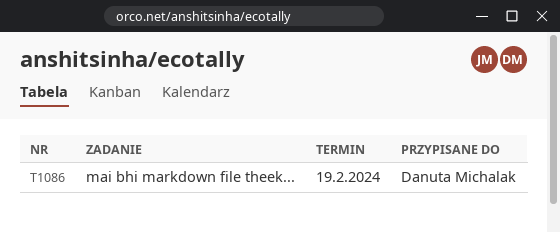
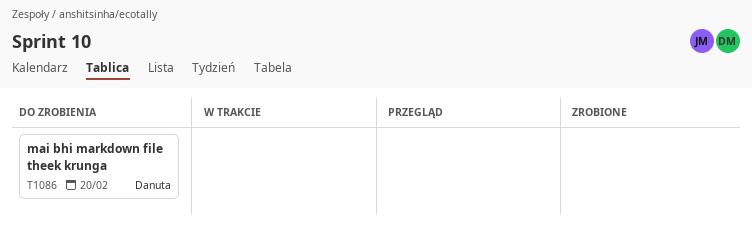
T1086, due: Feb 19 -> Feb 20

